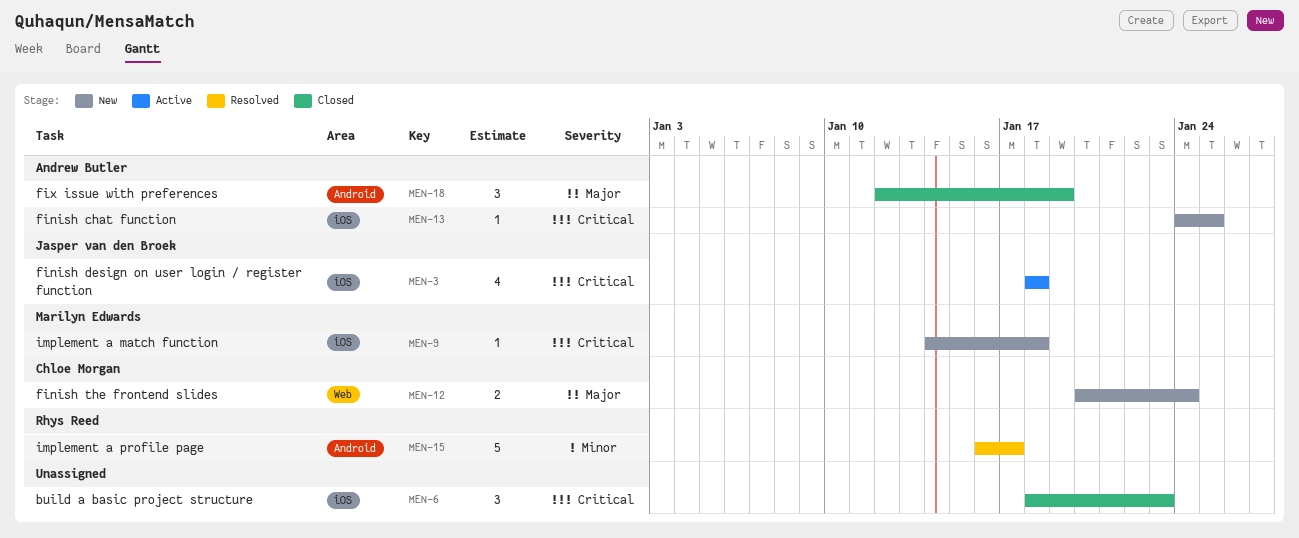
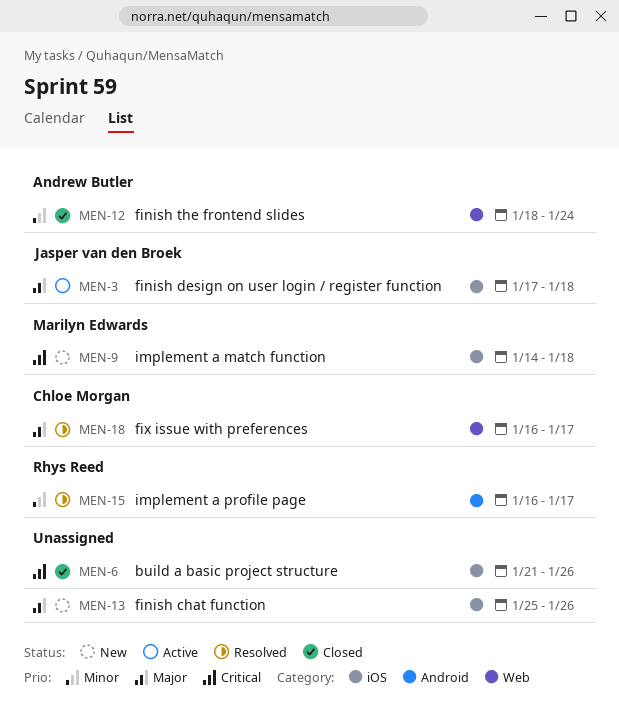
MEN-3, priority: Critical -> Major
MEN-3, start: Jan 18 -> Jan 17
MEN-6, start: Jan 18 -> Jan 21
MEN-6, due: Jan 23 -> Jan 26
MEN-12, status: New -> Closed
MEN-12, owner: Chloe Morgan -> Andrew Butler
MEN-12, priority: Major -> Minor
MEN-12, start: Jan 20 -> Jan 18
MEN-13, owner: Andrew Butler -> none
MEN-13, priority: Critical -> Major
MEN-13, start: Jan 24 -> Jan 25
MEN-13, due: Jan 25 -> Jan 26
MEN-18, status: Closed -> Resolved
MEN-18, owner: Andrew Butler -> Chloe Morgan
MEN-18, label: Android -> Web
MEN-18, start: Jan 12 -> Jan 16
MEN-18, due: Jan 19 -> Jan 17

